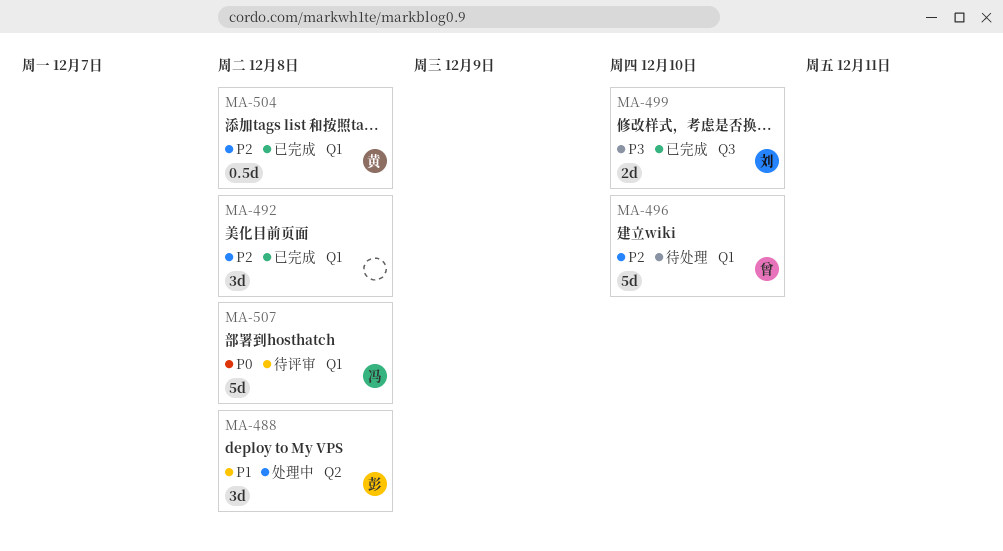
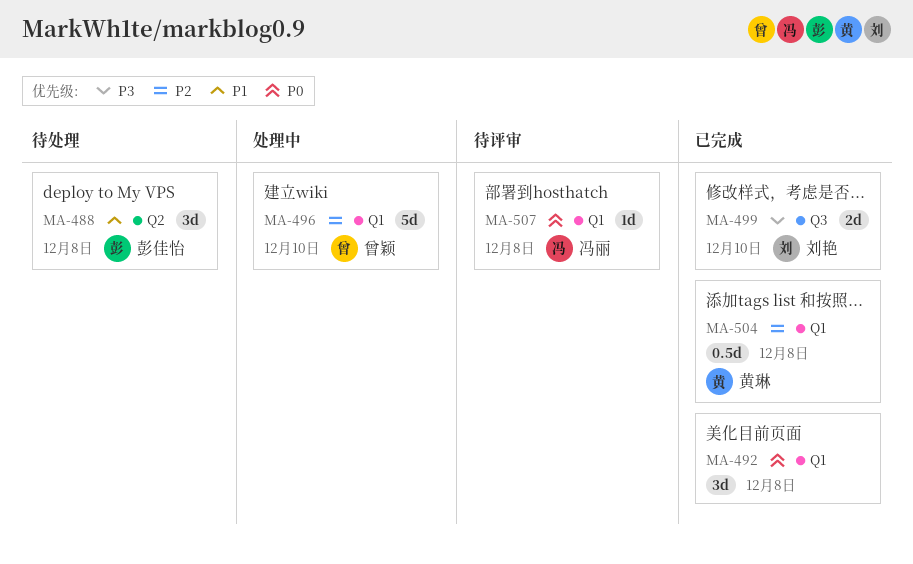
MA-488, status: 处理中 -> 待处理
MA-492, priority: P2 -> P0
MA-496, status: 待处理 -> 处理中
MA-507, estimate: 5d -> 1d

